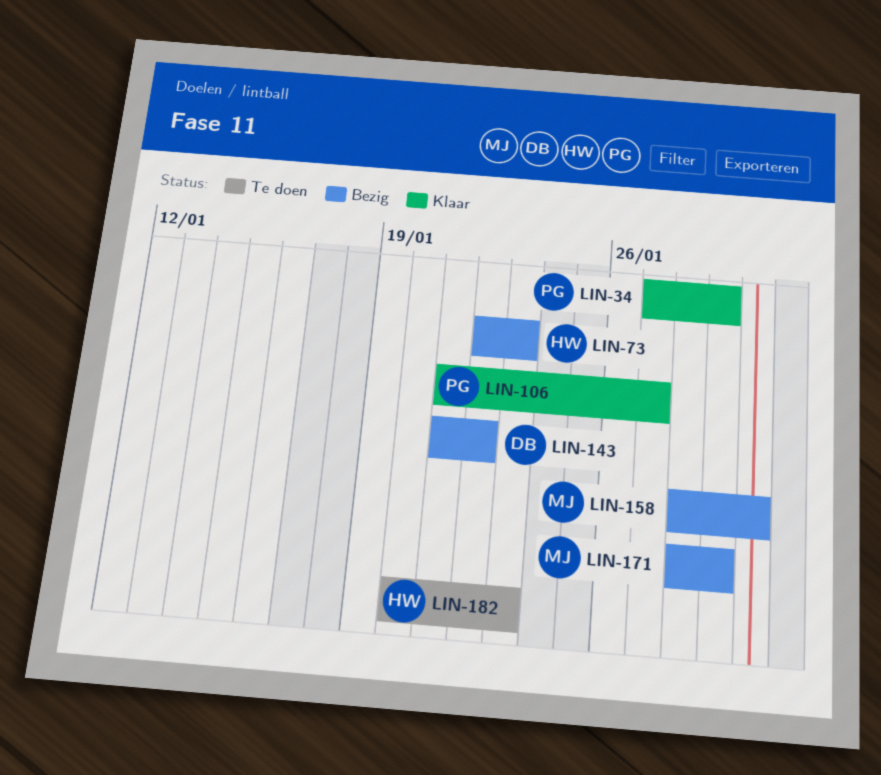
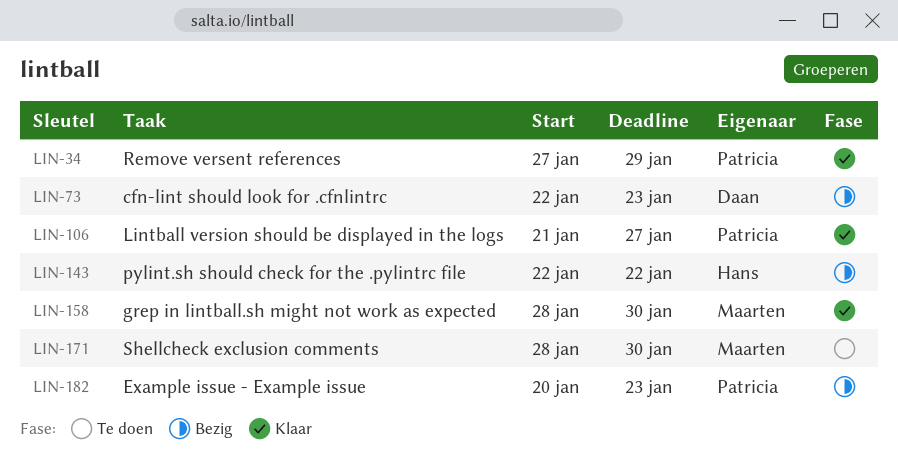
LIN-73, owner: Hans -> Daan
LIN-143, owner: Daan -> Hans
LIN-143, start: Jan 21 -> Jan 22
LIN-158, status: Bezig -> Klaar
LIN-171, status: Bezig -> Te doen
LIN-171, due: Jan 29 -> Jan 30
LIN-182, status: Te doen -> Bezig
LIN-182, owner: Hans -> Patricia

